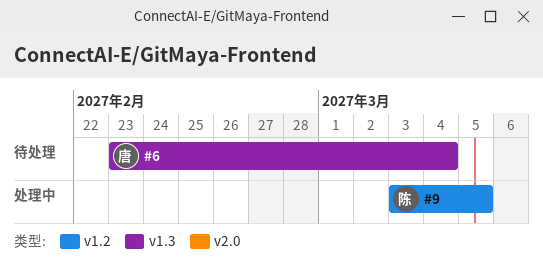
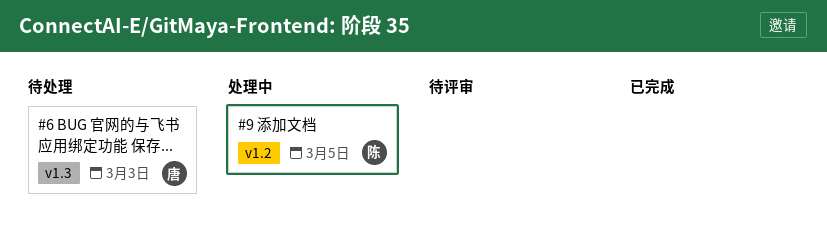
#6, due: Mar 4 -> Mar 3

